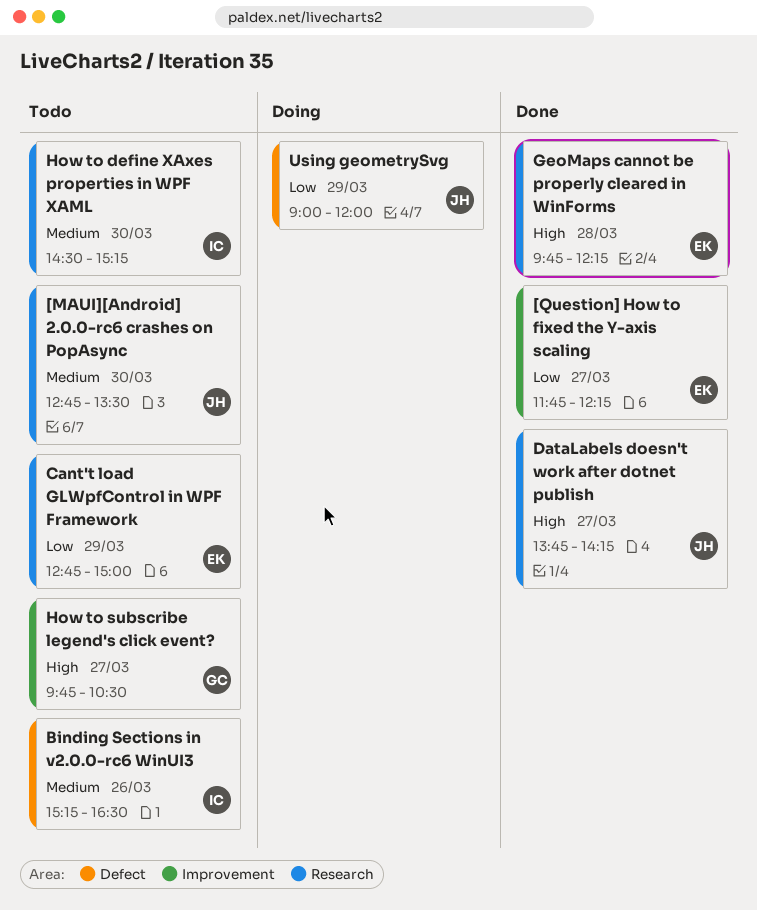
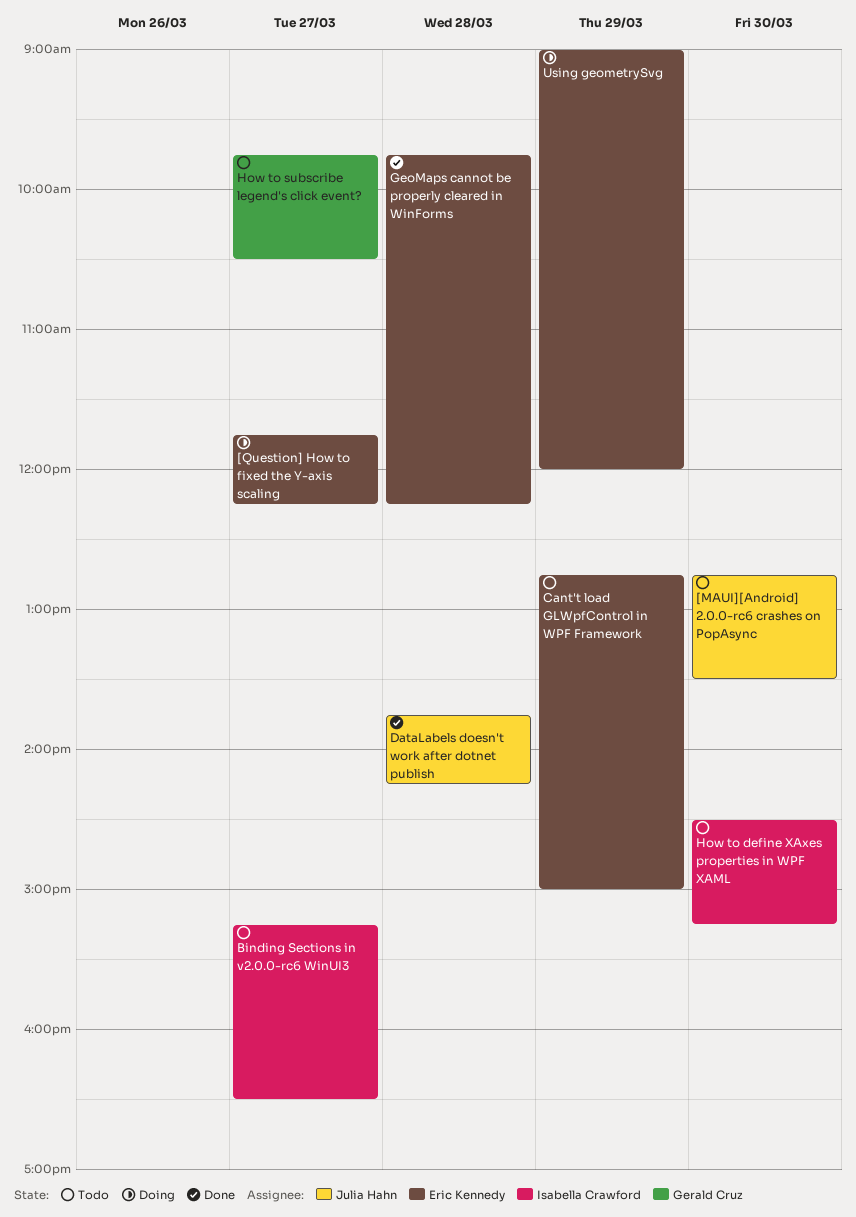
[Question] How to fixed the Y-axis scaling, status: Done -> Doing
Binding Sections in v2.0.0-rc6 WinUI3, day: Mar 26 -> Mar 27
DataLabels doesn't work after dotnet publish, day: Mar 27 -> Mar 28
Using geometrySvg, owner: Julia Hahn -> Eric Kennedy

